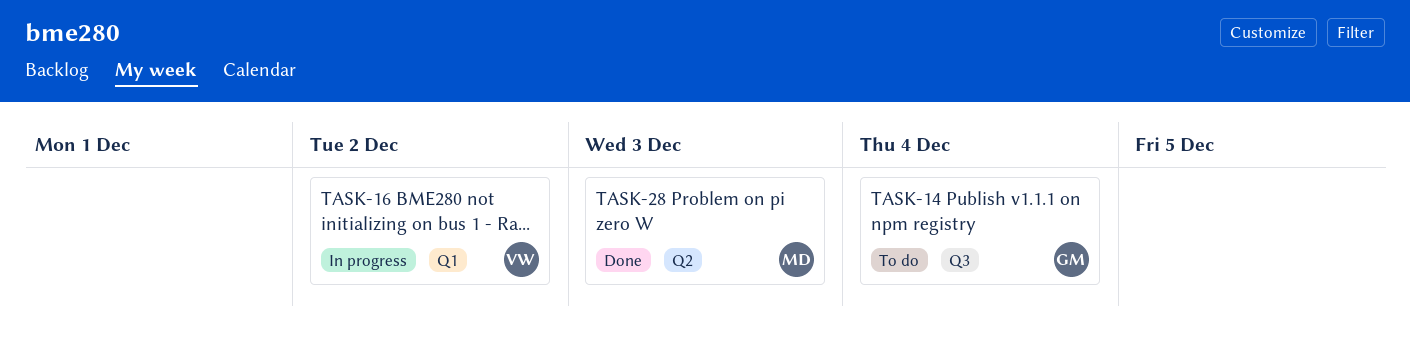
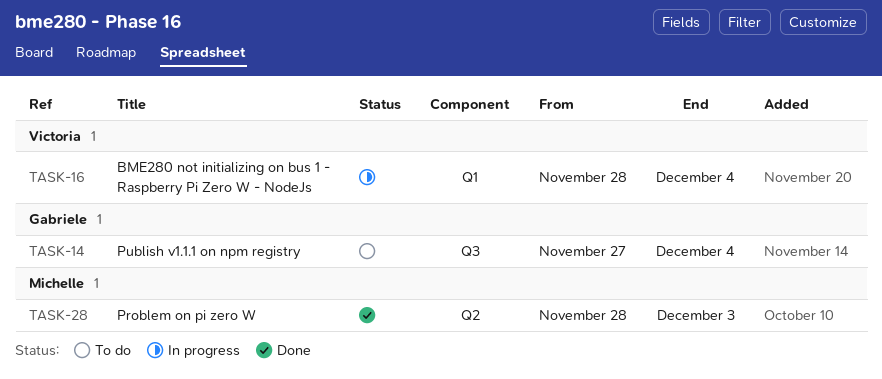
TASK-16, due: Dec 2 -> Dec 4

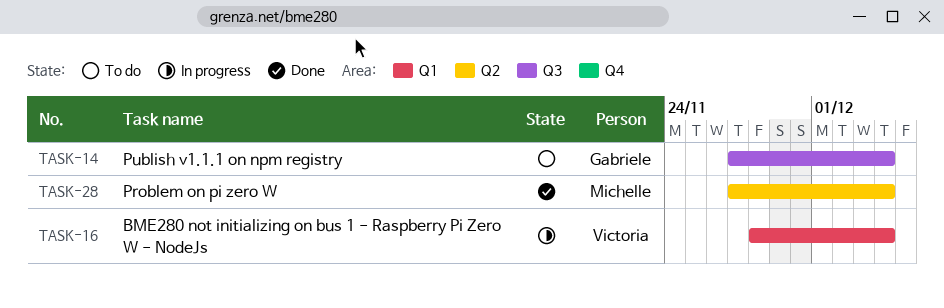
TASK-28, start: Nov 28 -> Nov 27
TASK-28, due: Dec 3 -> Dec 4

